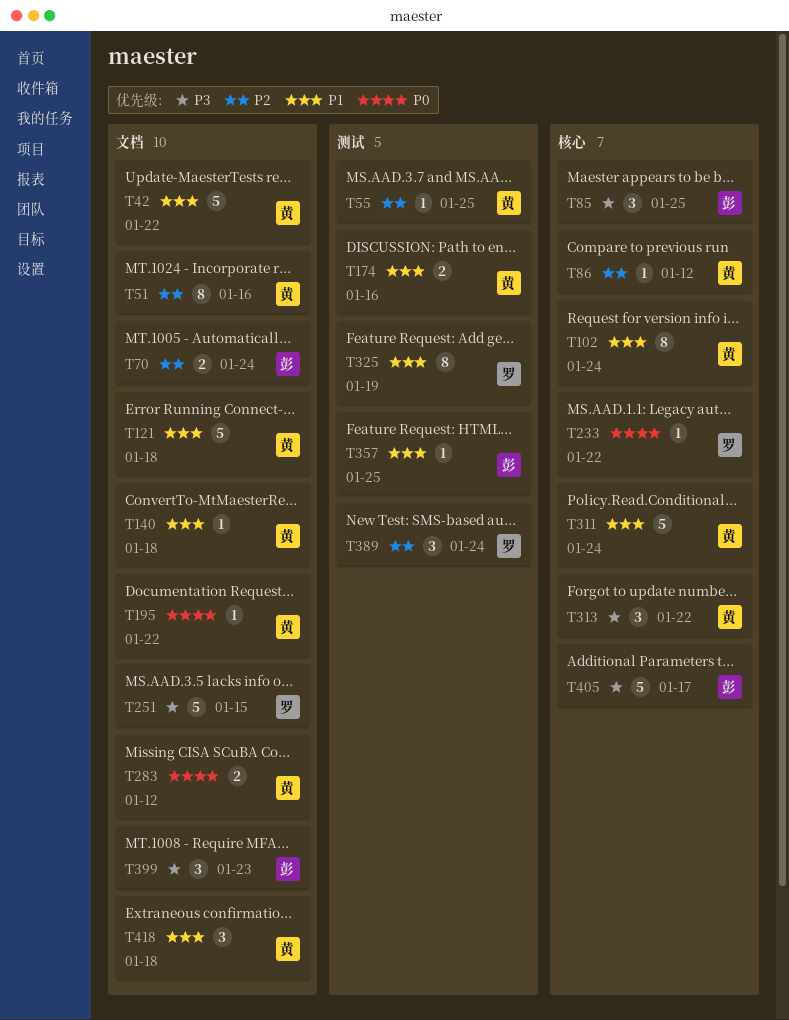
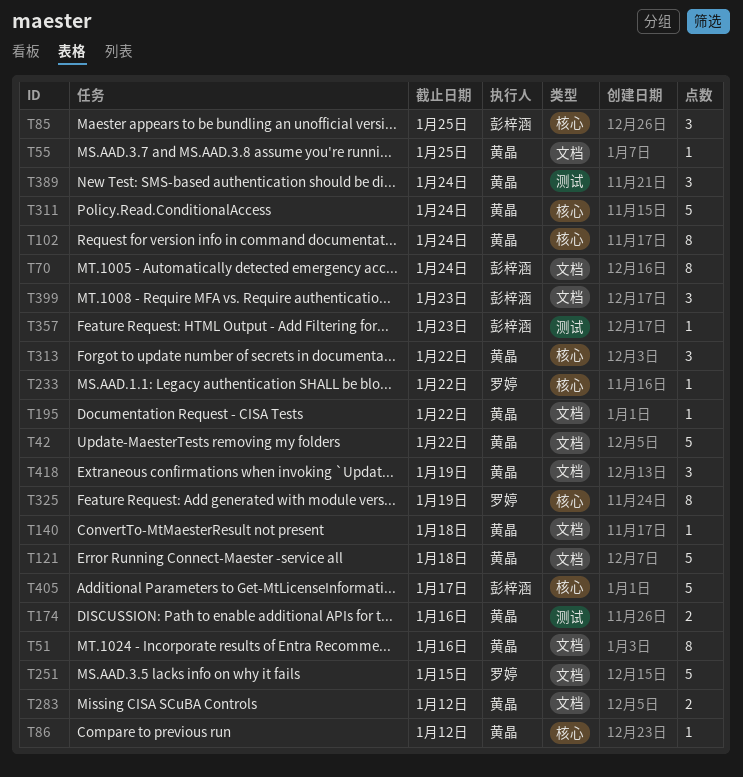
T55, label: 测试 -> 文档
T70, estimate: 2 -> 8
T325, label: 测试 -> 核心
T357, due: Jan 25 -> Jan 23
T389, owner: 罗婷 -> 黄晶
T418, due: Jan 18 -> Jan 19

